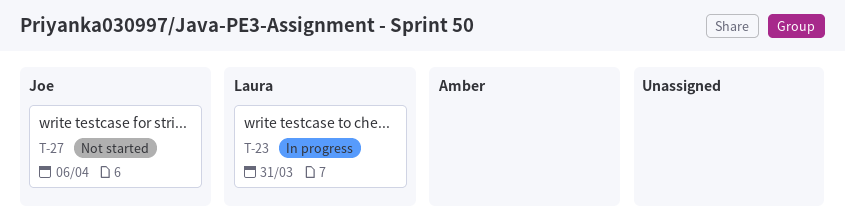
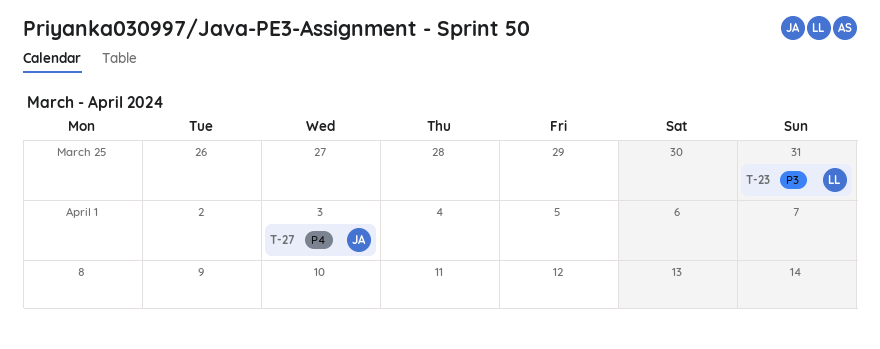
T-27, due: Apr 6 -> Apr 3

